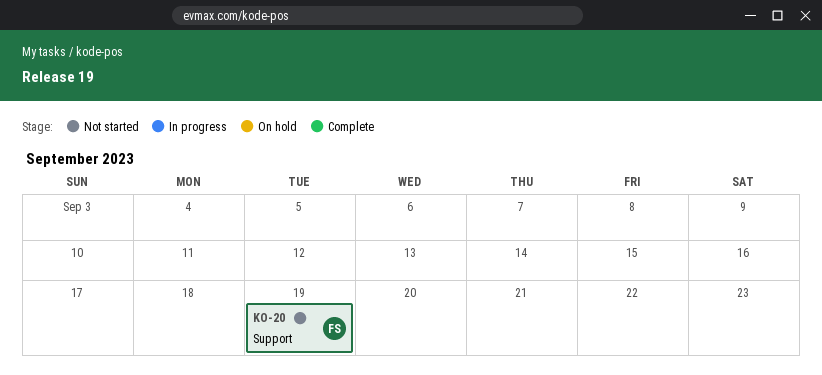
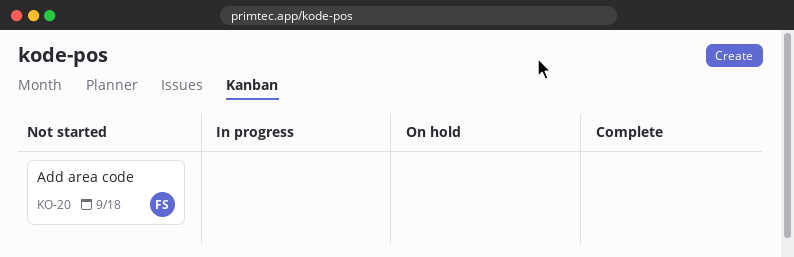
KO-20, due: Sep 19 -> Sep 18

